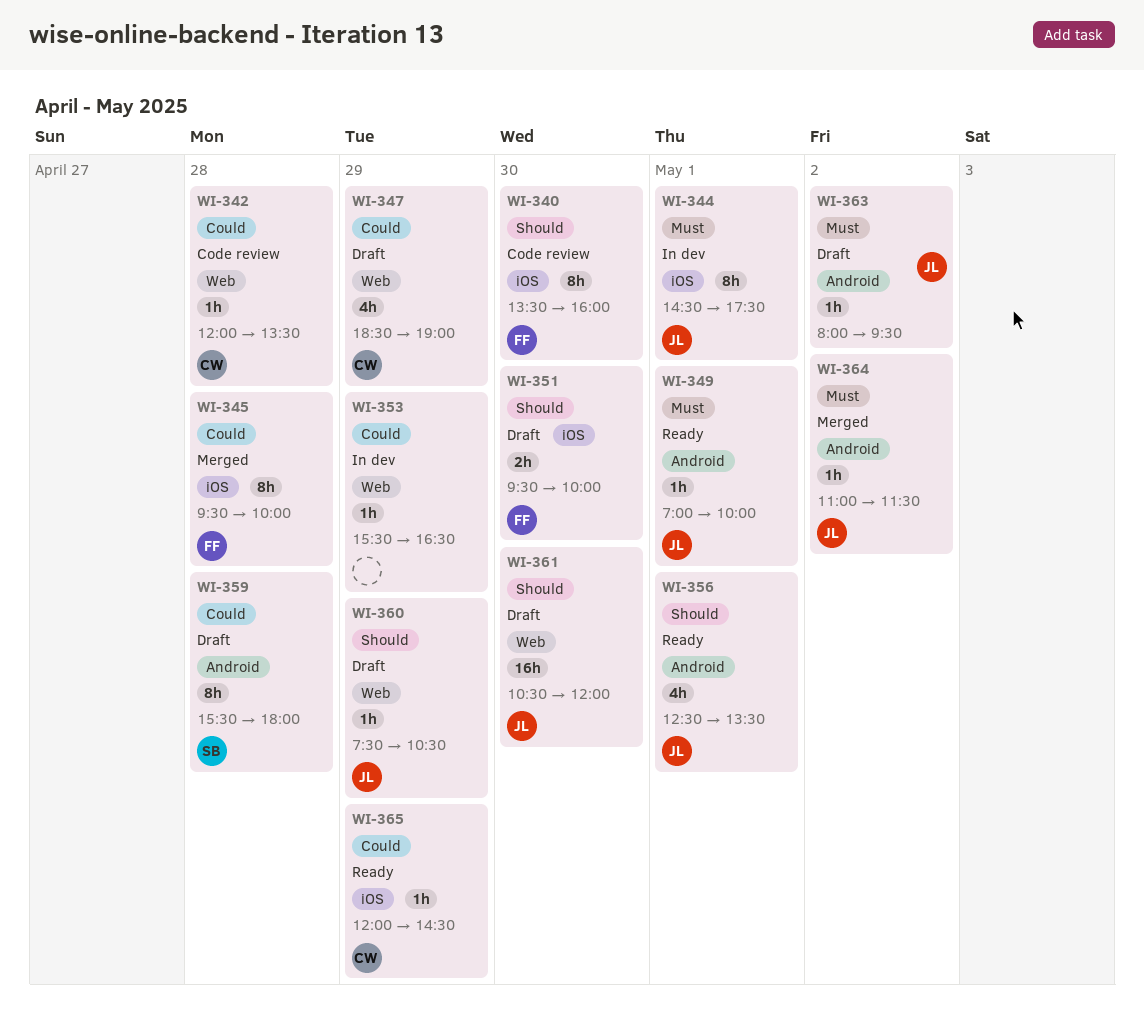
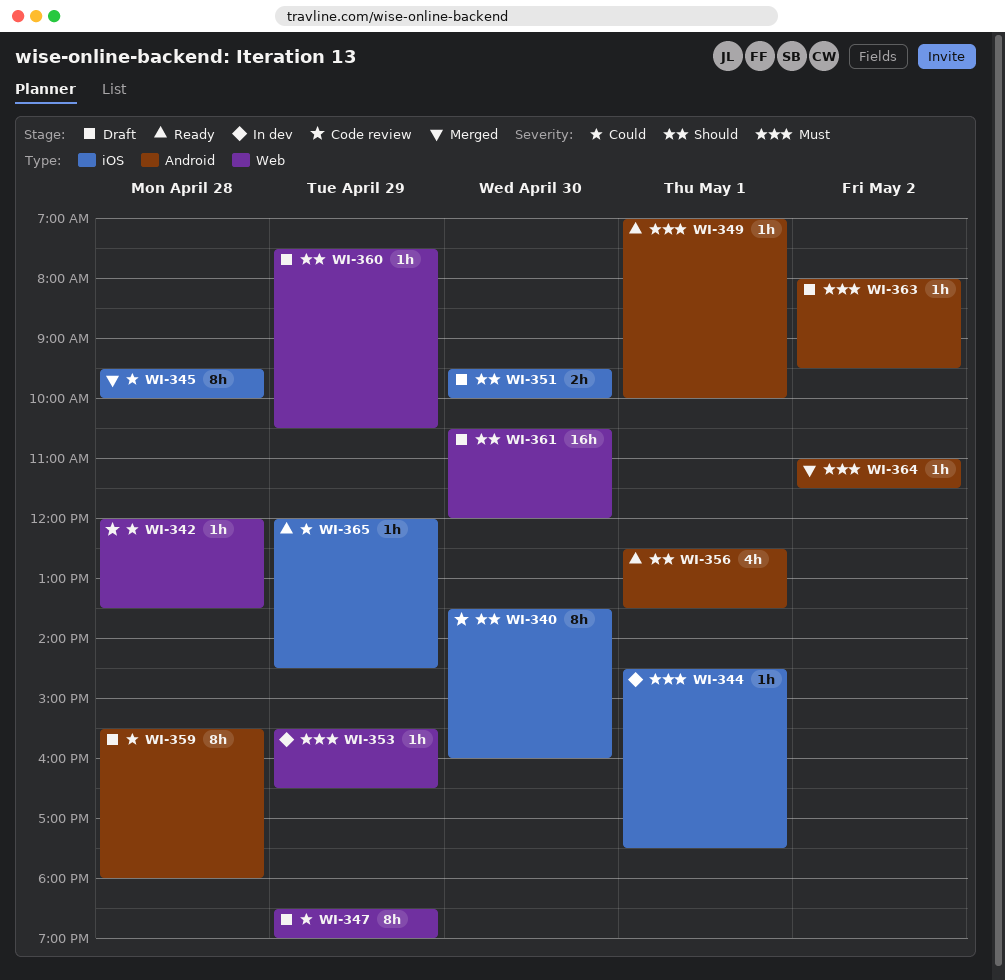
WI-344, estimate: 8h -> 1h
WI-347, estimate: 4h -> 8h
WI-353, priority: Could -> Must

